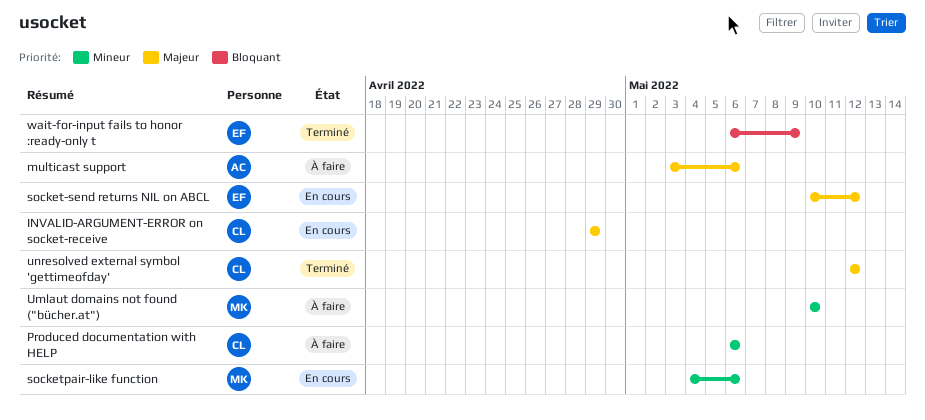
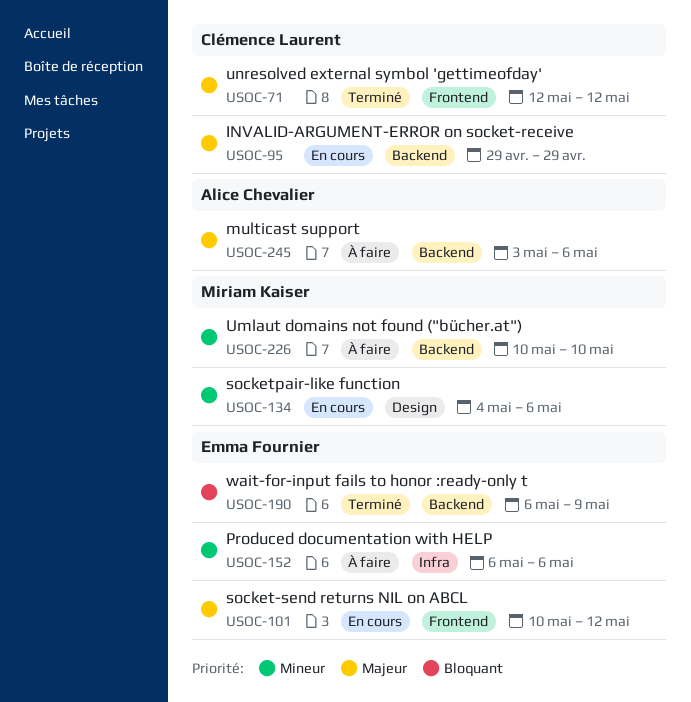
Produced documentation with HELP, owner: Clémence Laurent -> Emma Fournier

